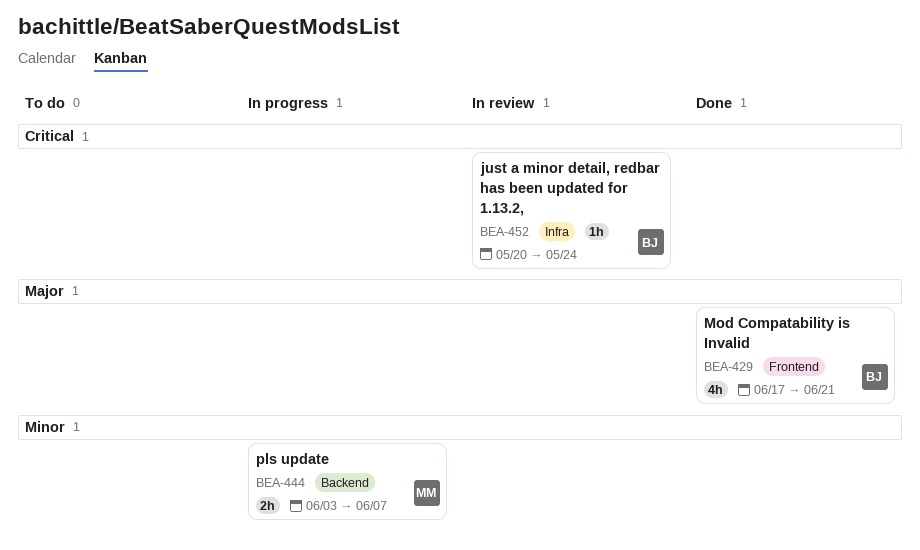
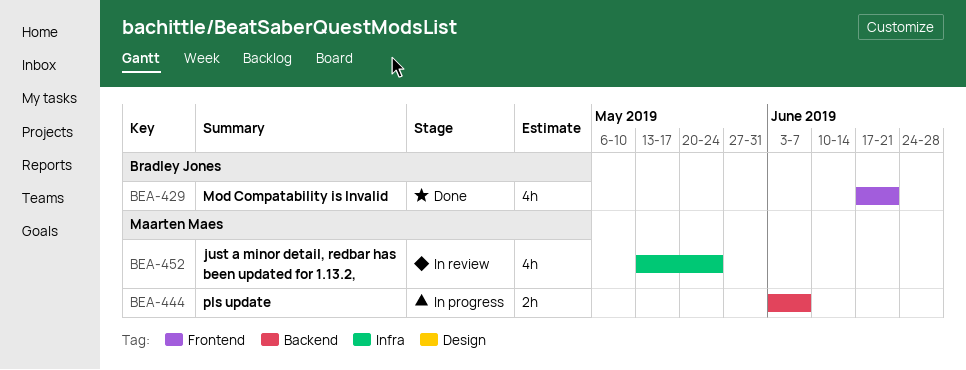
BEA-452, owner: Bradley Jones -> Maarten Maes
BEA-452, estimate: 1h -> 4h
BEA-452, start: May 20 -> May 13

